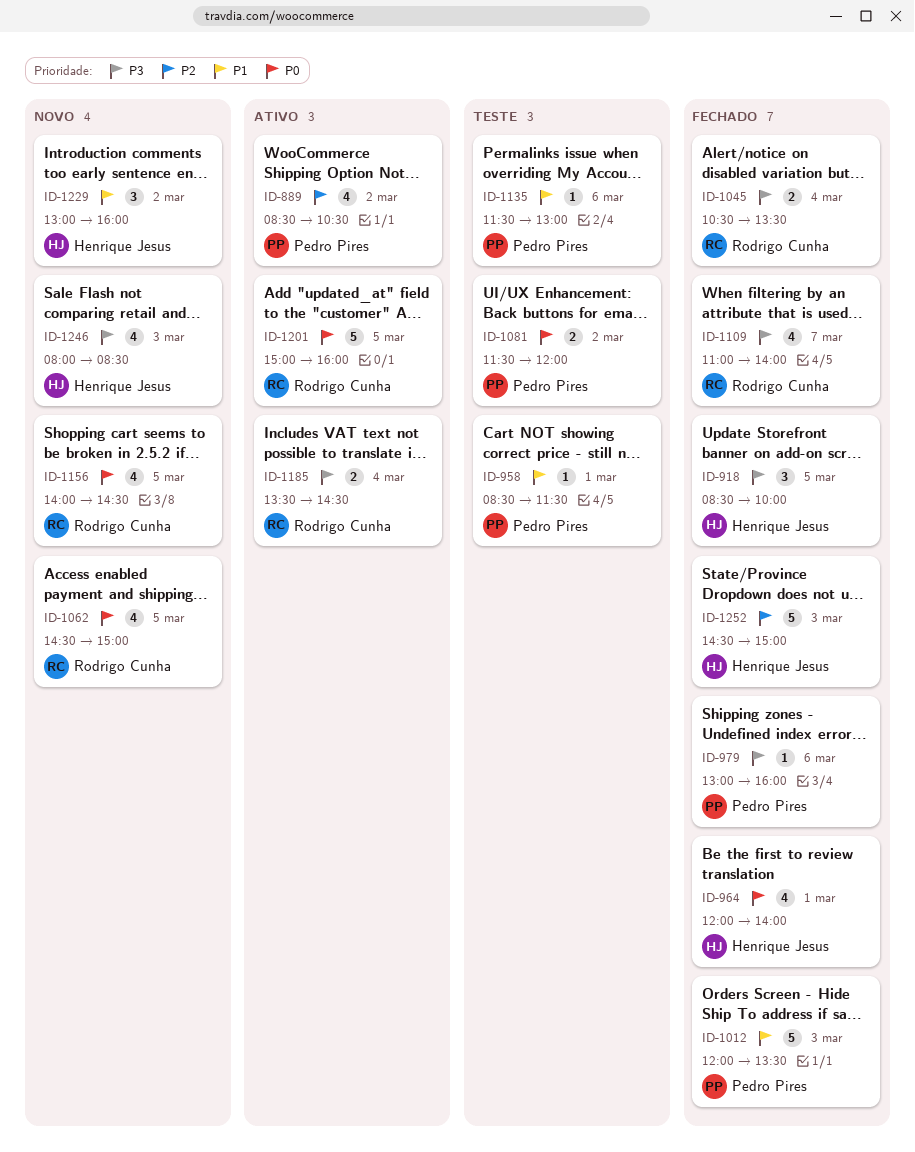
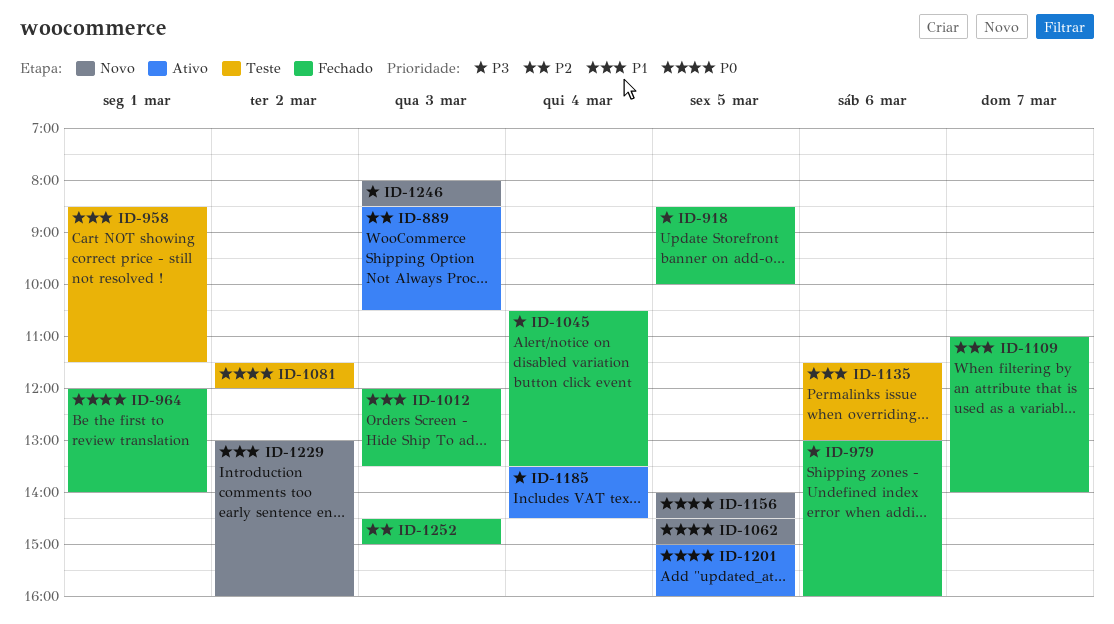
ID-889, day: Mar 2 -> Mar 3
ID-1109, priority: P3 -> P1

